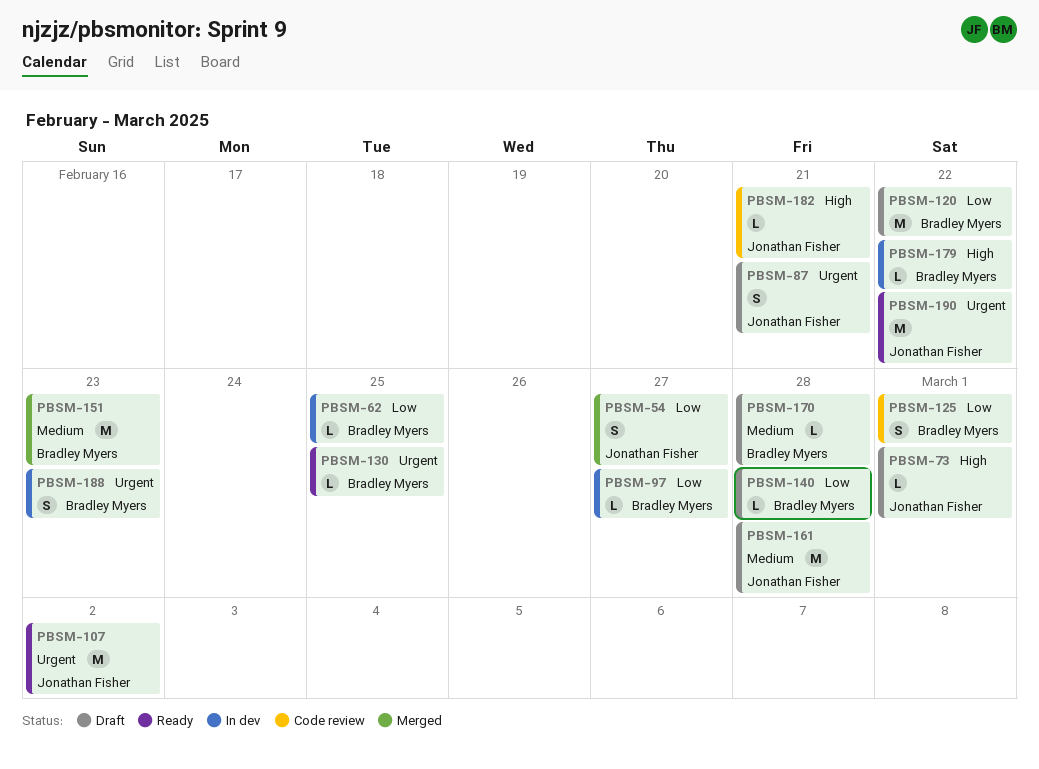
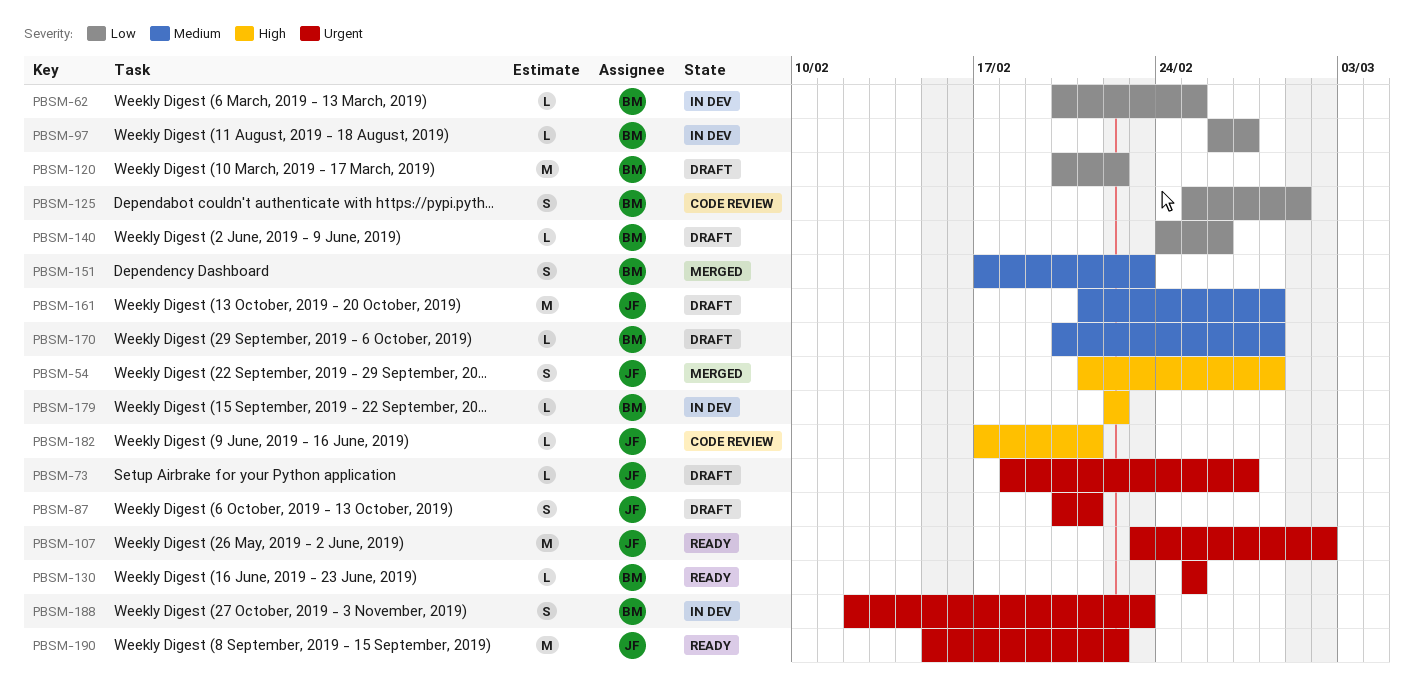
PBSM-54, priority: Low -> High
PBSM-54, due: Feb 27 -> Feb 28
PBSM-73, priority: High -> Urgent
PBSM-73, due: Mar 1 -> Feb 27
PBSM-140, due: Feb 28 -> Feb 26
PBSM-151, estimate: M -> S

